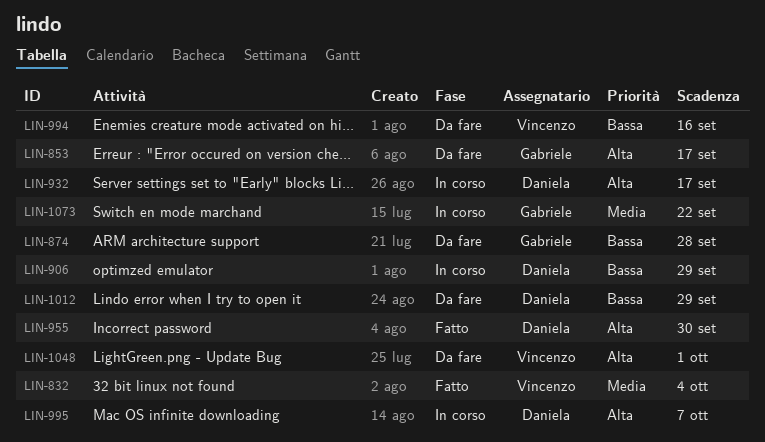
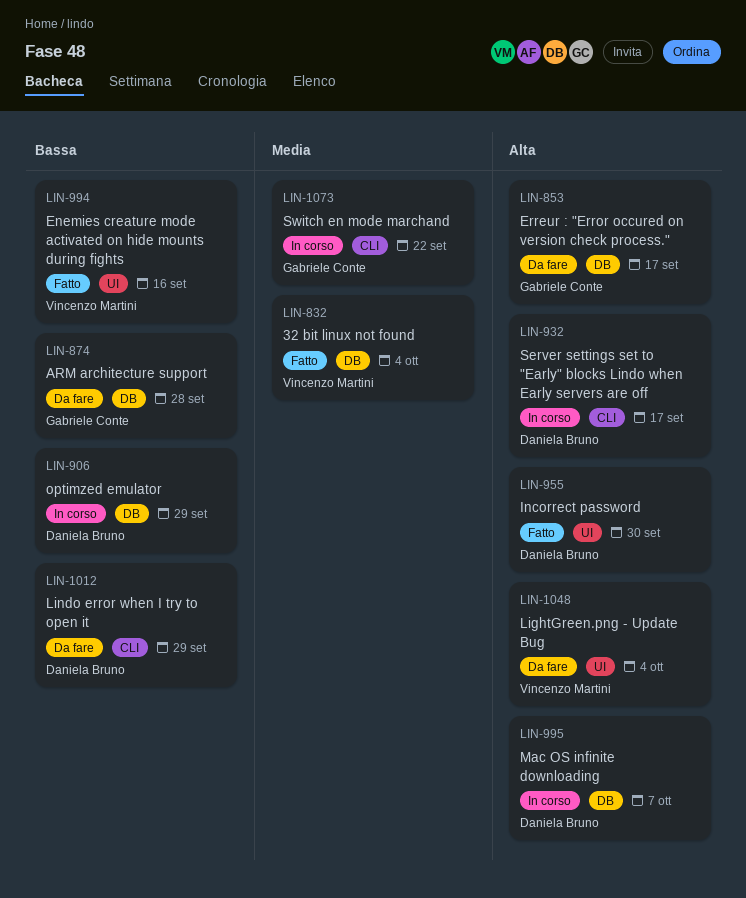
LIN-994, status: Da fare -> Fatto
LIN-1048, due: Oct 1 -> Oct 4

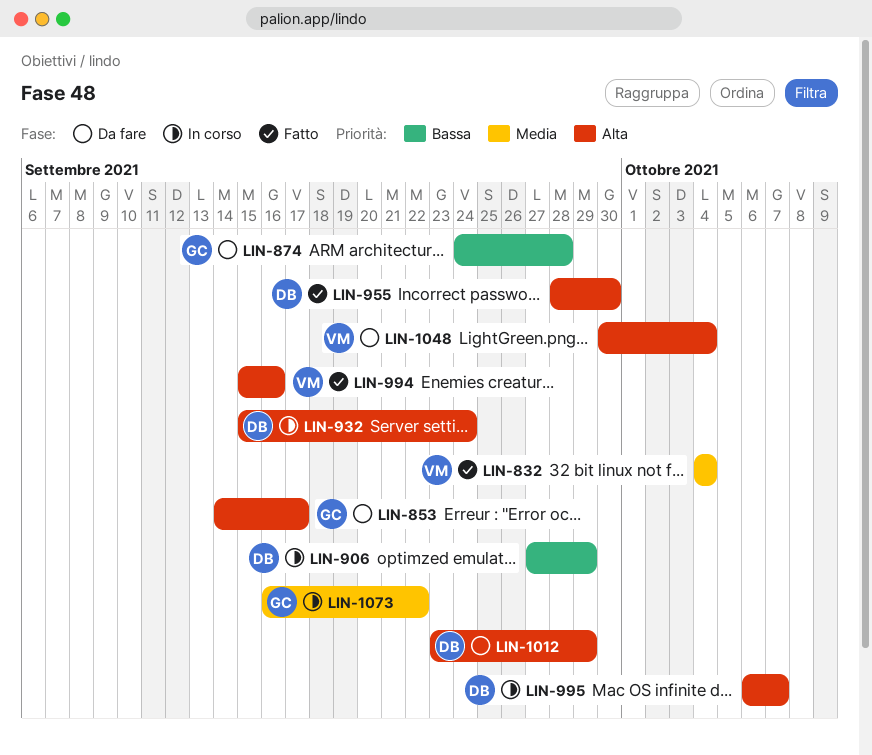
LIN-932, due: Sep 17 -> Sep 24
LIN-994, priority: Bassa -> Alta
LIN-1012, priority: Bassa -> Alta

